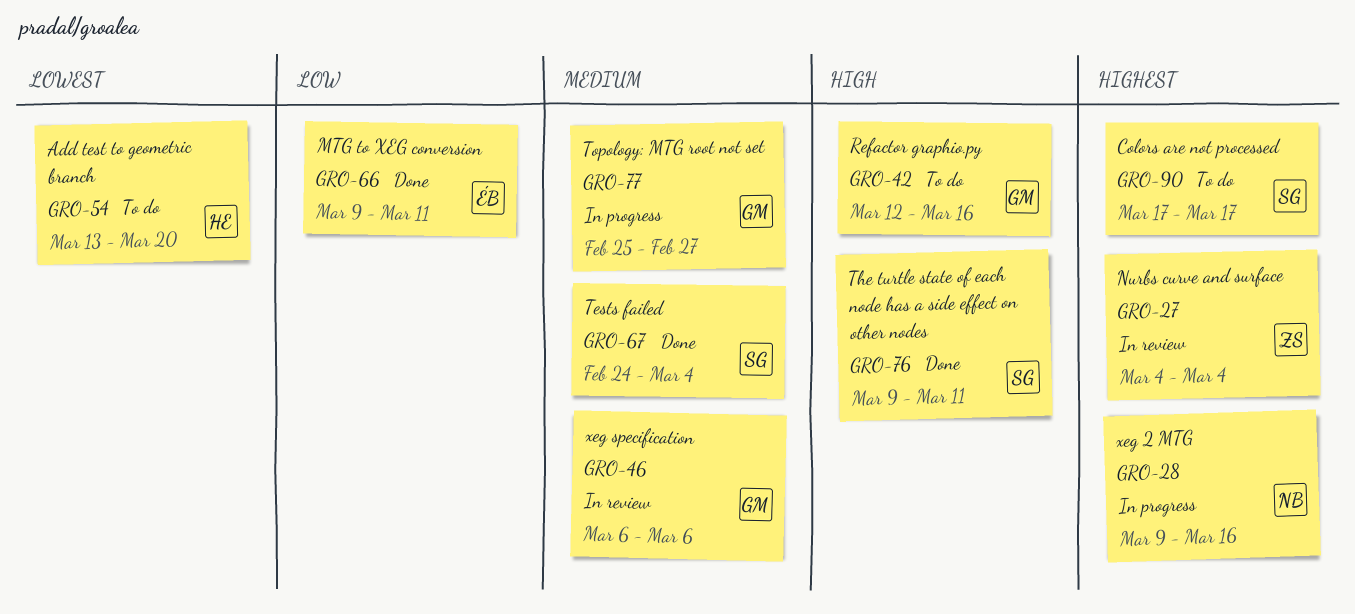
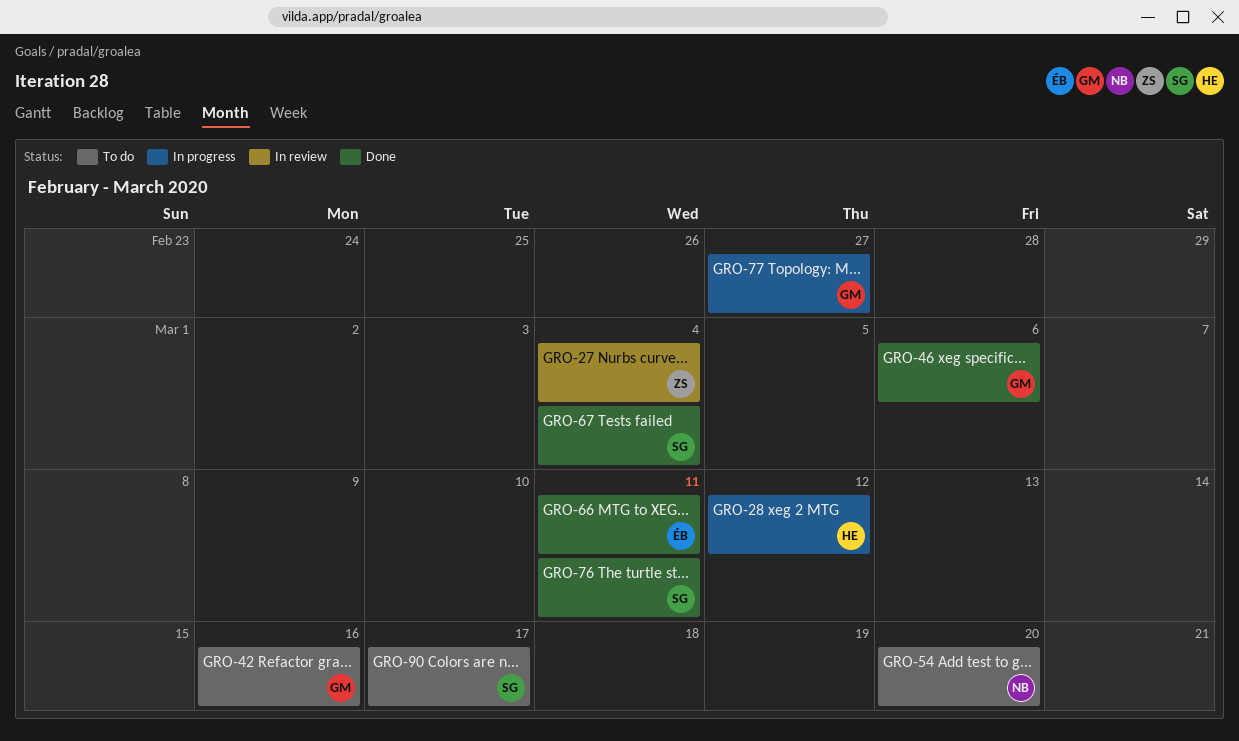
GRO-28, owner: NB -> HE
GRO-28, due: Mar 16 -> Mar 12
GRO-46, status: In review -> Done
GRO-54, owner: HE -> NB

